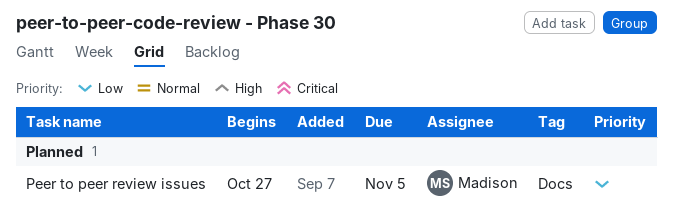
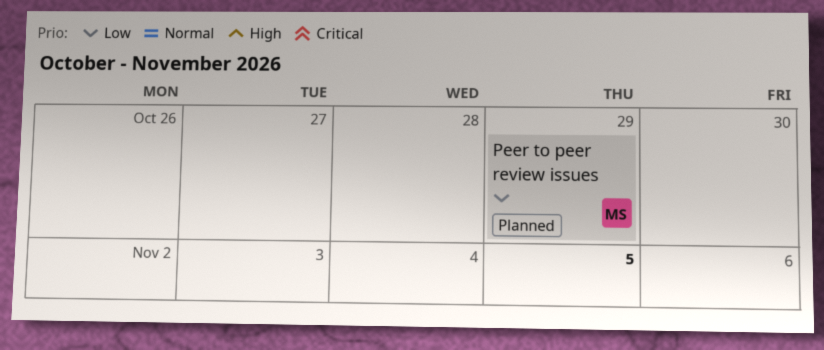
Peer to peer review issues, due: Nov 5 -> Oct 29

